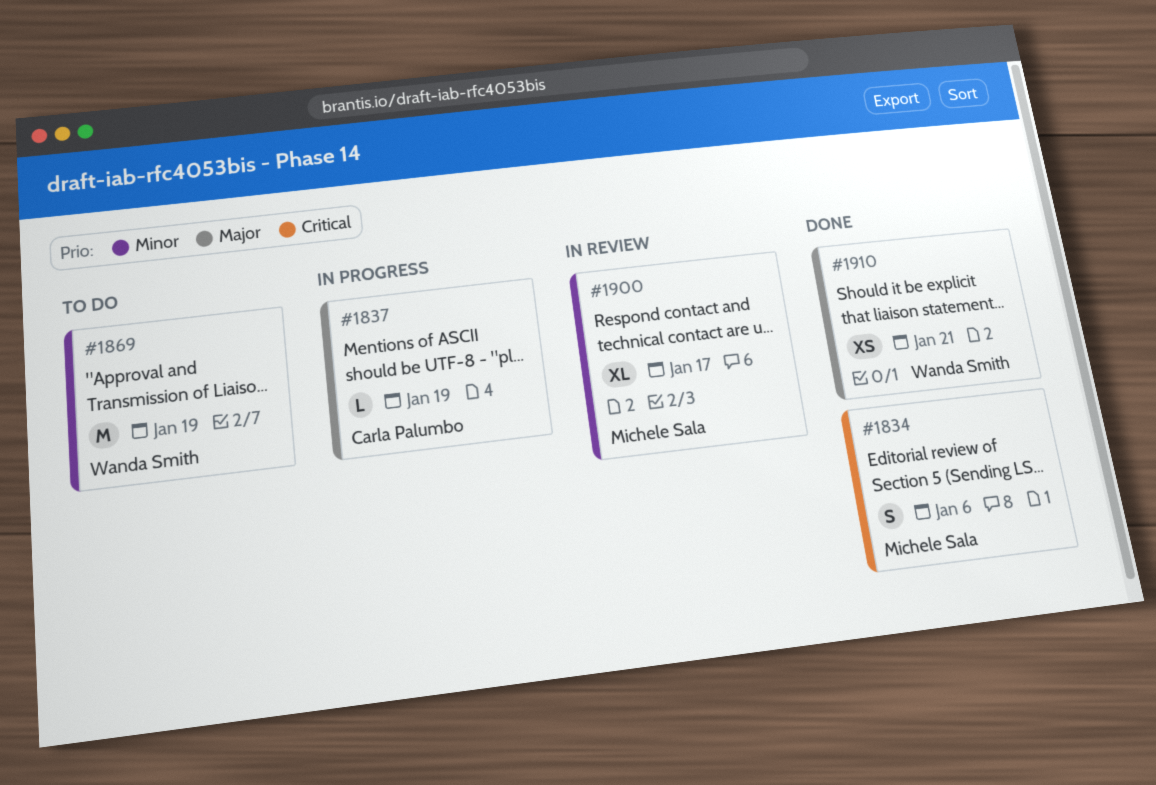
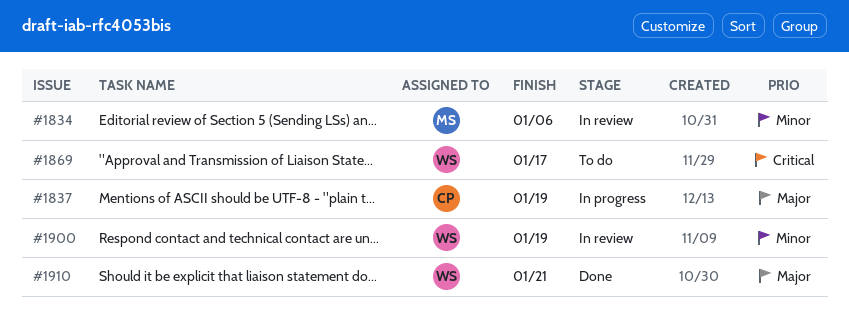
#1834, status: Done -> In review
#1834, priority: Critical -> Minor
#1869, priority: Minor -> Critical
#1869, due: Jan 19 -> Jan 17
#1900, owner: Michele Sala -> Wanda Smith
#1900, due: Jan 17 -> Jan 19

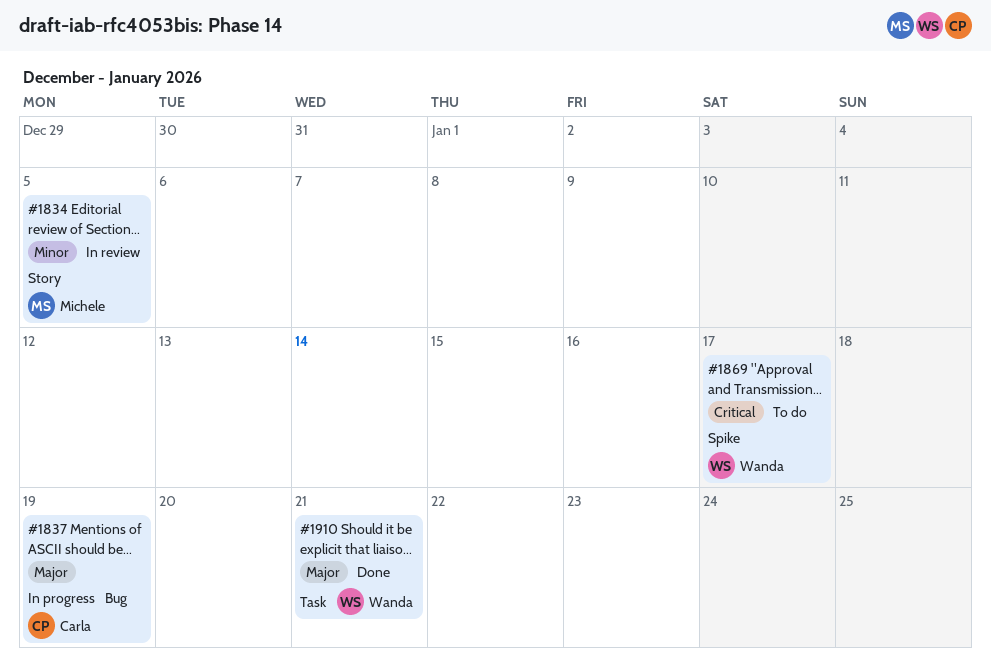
#1834, due: Jan 6 -> Jan 5
#1900: present -> none

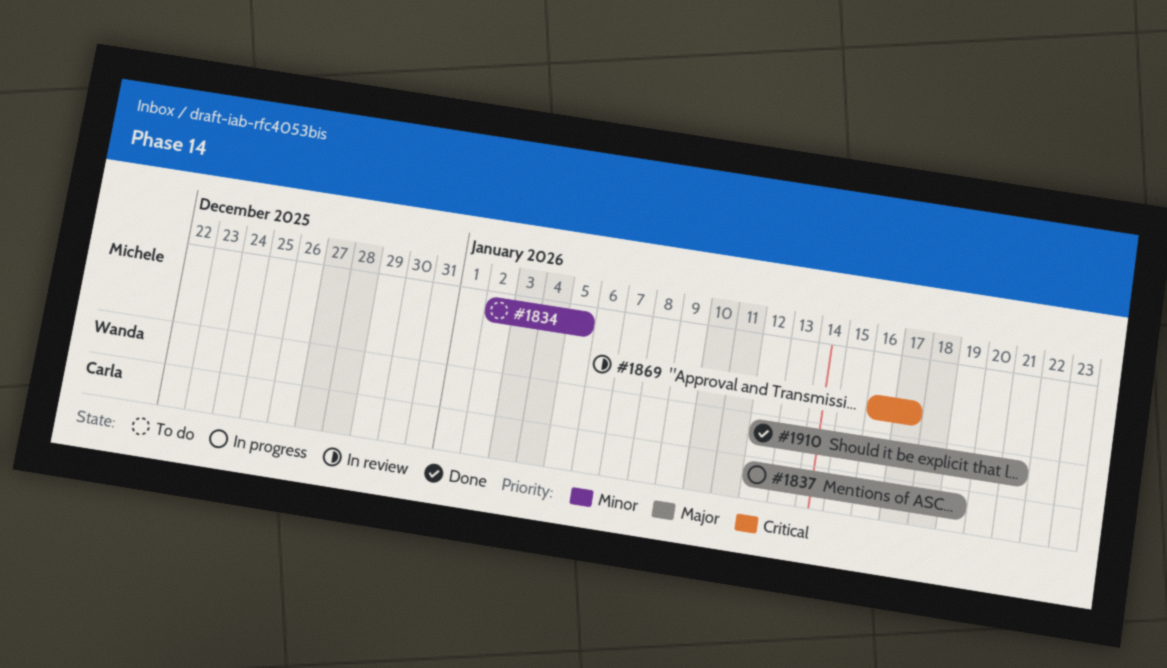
#1834, status: In review -> To do
#1869, status: To do -> In review
#1869, owner: Wanda -> Michele

